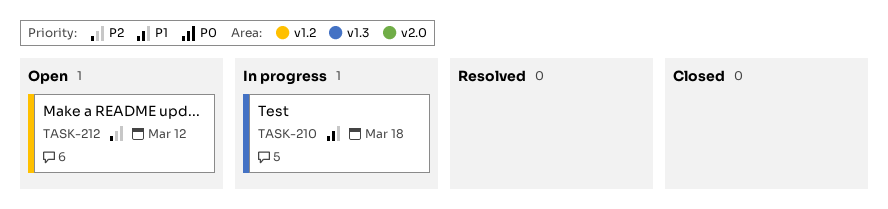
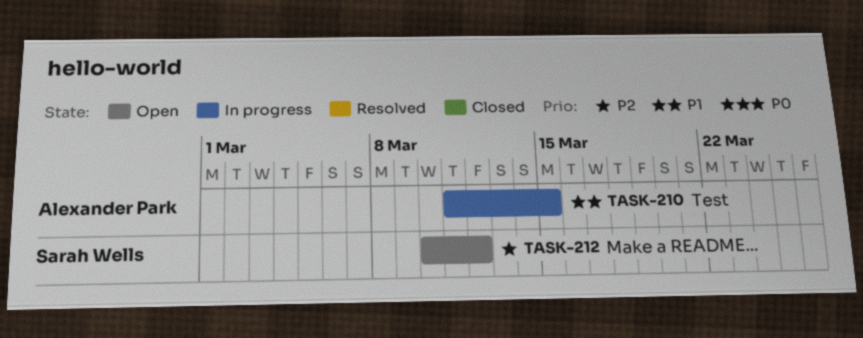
TASK-210, due: Mar 18 -> Mar 15

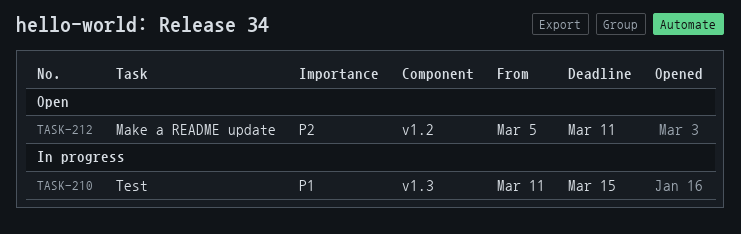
TASK-212, start: Mar 10 -> Mar 5
TASK-212, due: Mar 12 -> Mar 11

